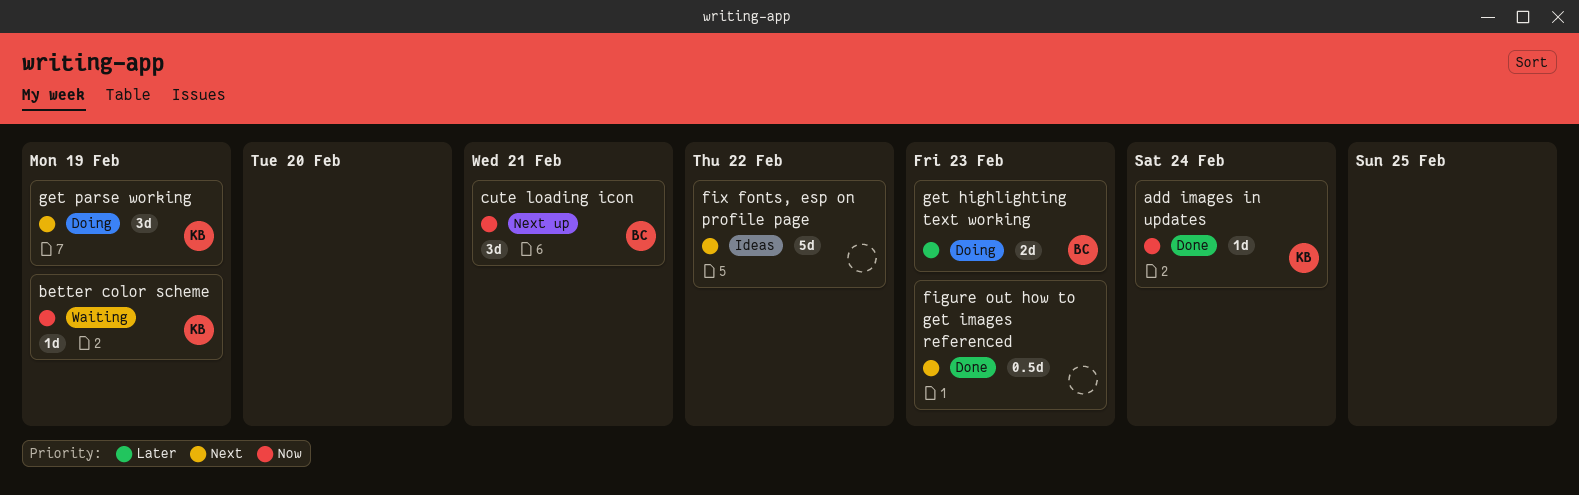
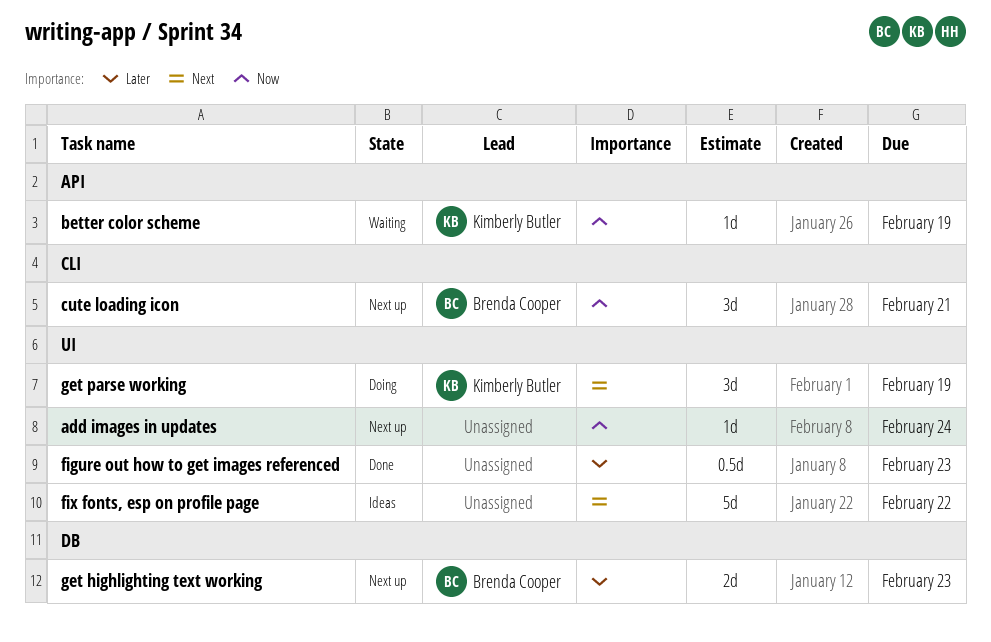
add images in updates, status: Done -> Next up
add images in updates, owner: Kimberly Butler -> none
figure out how to get images referenced, priority: Next -> Later
get highlighting text working, status: Doing -> Next up

